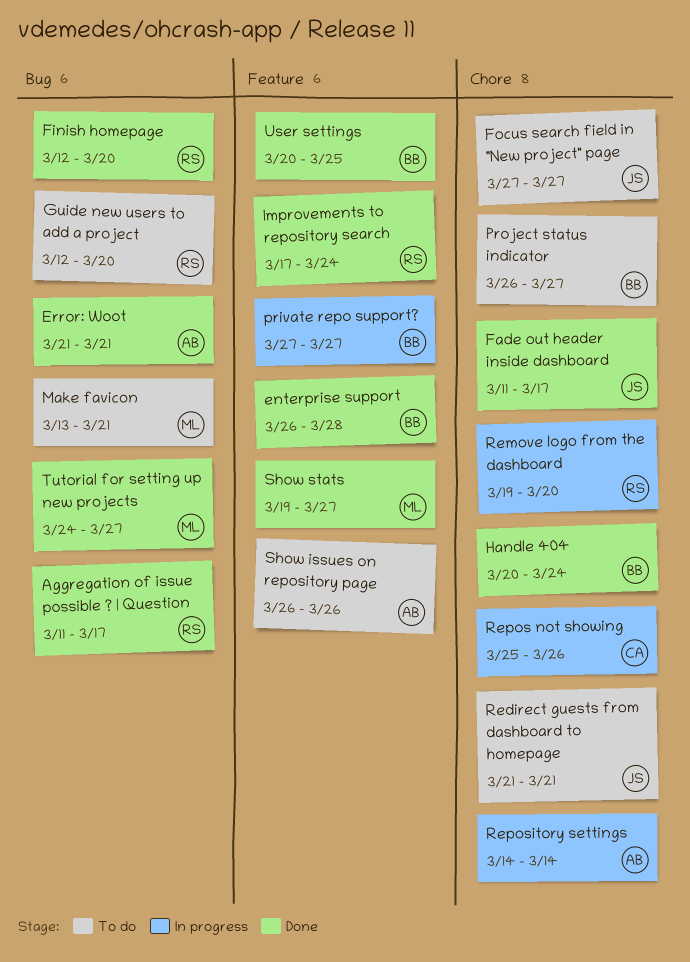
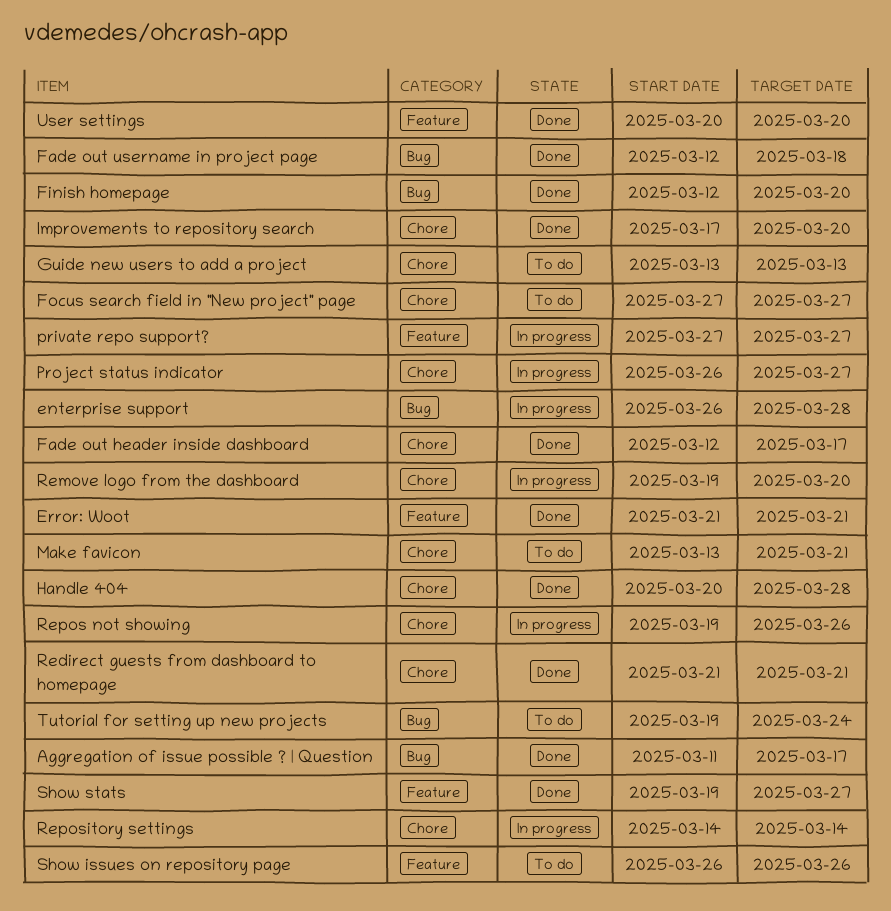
enterprise support, status: Done -> In progress
enterprise support, label: Feature -> Bug
Error: Woot, label: Bug -> Feature
Fade out header inside dashboard, start: Mar 11 -> Mar 12
Fade out username in project page: none -> present
Guide new users to add a project, label: Bug -> Chore
Guide new users to add a project, start: Mar 12 -> Mar 13
Guide new users to add a project, due: Mar 20 -> Mar 13
Handle 404, due: Mar 24 -> Mar 28
Improvements to repository search, label: Feature -> Chore
Improvements to repository search, due: Mar 24 -> Mar 20
Make favicon, label: Bug -> Chore
Project status indicator, status: To do -> In progress
Redirect guests from dashboard to homepage, status: To do -> Done
Repos not showing, start: Mar 25 -> Mar 19
Tutorial for setting up new projects, status: Done -> To do
Tutorial for setting up new projects, start: Mar 24 -> Mar 19
Tutorial for setting up new projects, due: Mar 27 -> Mar 24
User settings, due: Mar 25 -> Mar 20

